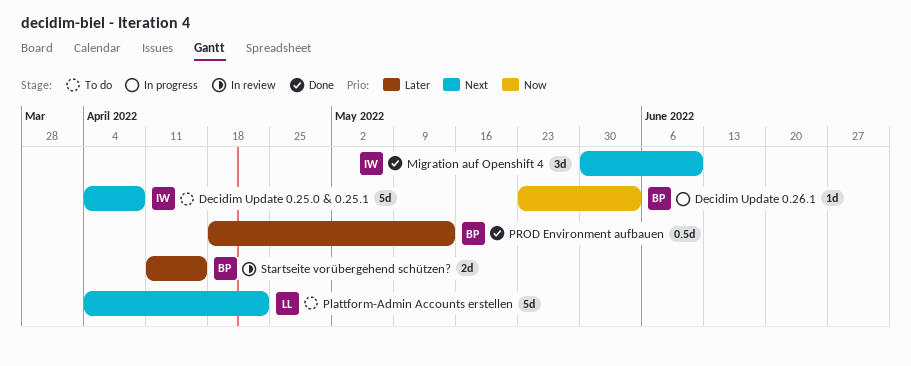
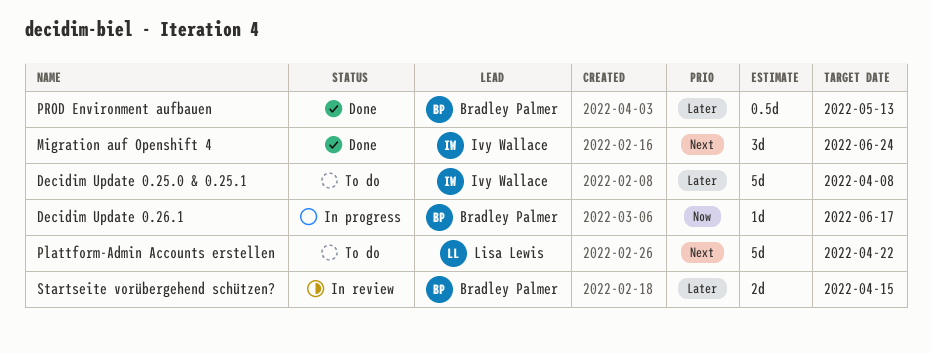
Decidim Update 0.25.0 & 0.25.1, priority: Next -> Later
Decidim Update 0.26.1, due: Jun 3 -> Jun 17
Migration auf Openshift 4, due: Jun 10 -> Jun 24

